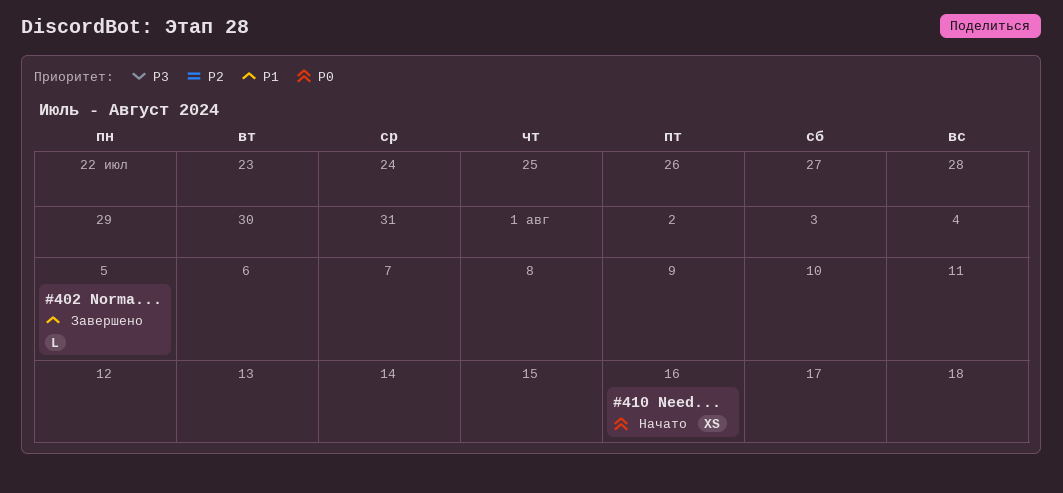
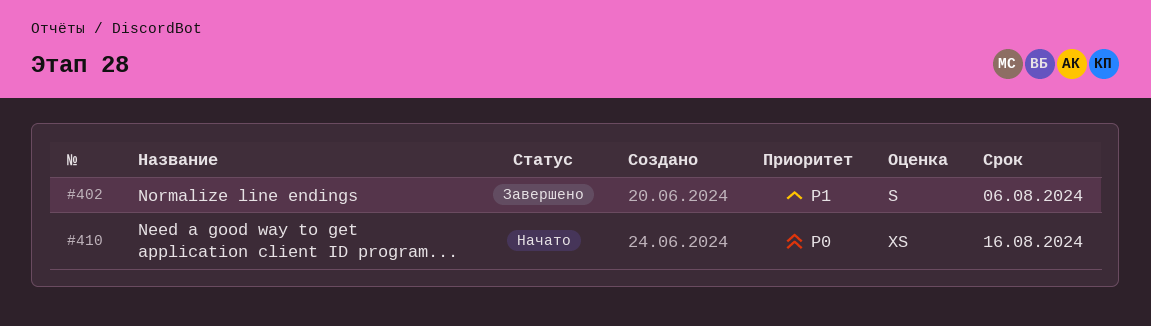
#402, estimate: L -> S
#402, due: Aug 5 -> Aug 6

